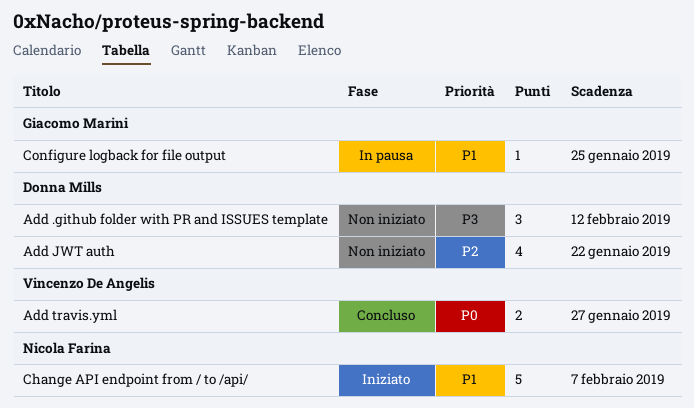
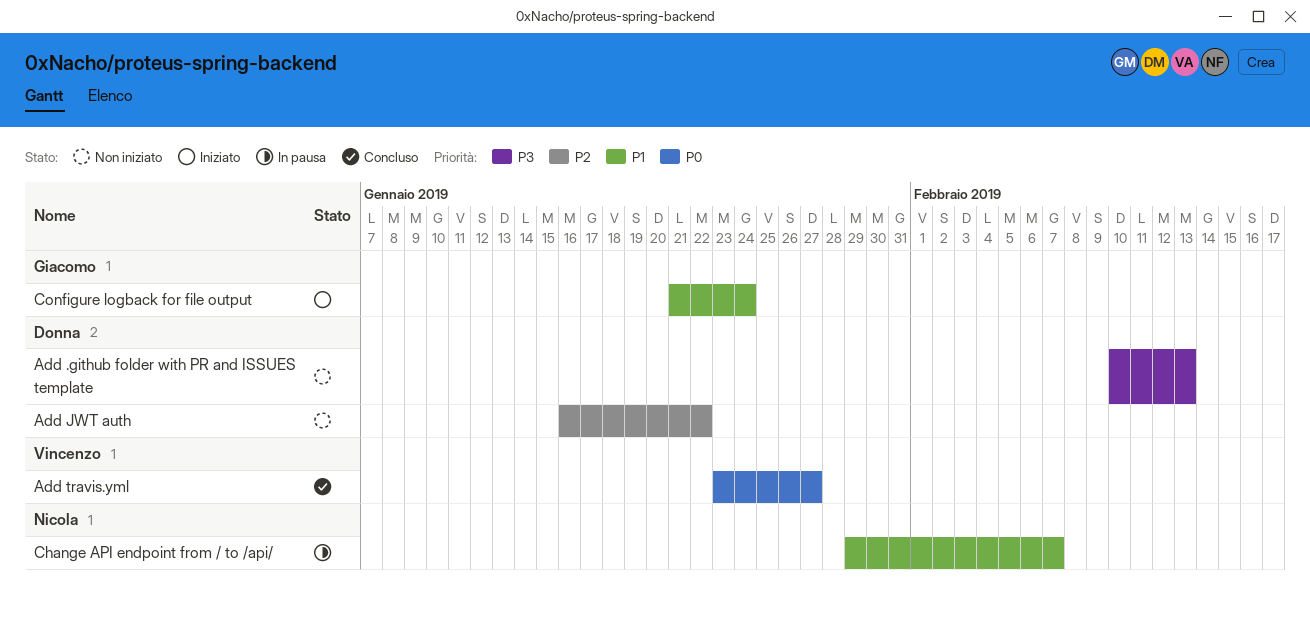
Add .github folder with PR and ISSUES template, due: Feb 12 -> Feb 13
Change API endpoint from / to /api/, status: Iniziato -> In pausa
Configure logback for file output, status: In pausa -> Iniziato
Configure logback for file output, due: Jan 25 -> Jan 24

